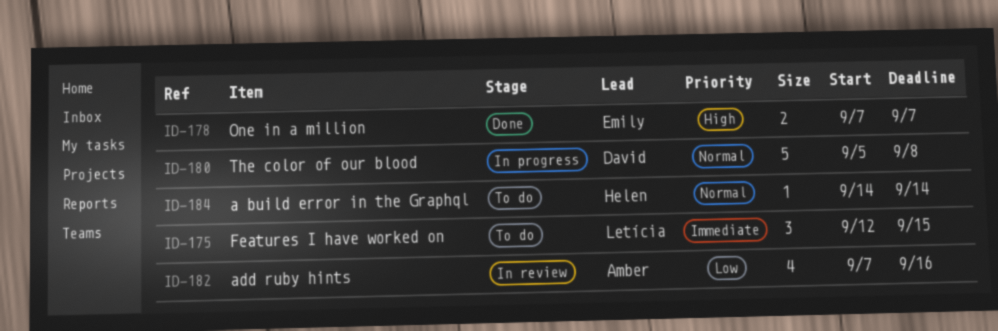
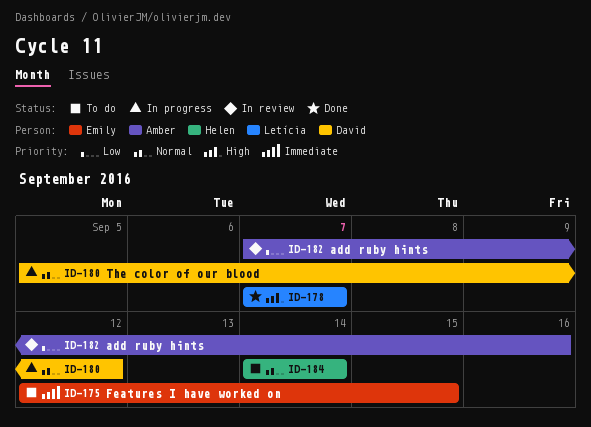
ID-175, owner: Letícia -> Emily
ID-178, owner: Emily -> Letícia
ID-180, due: Sep 8 -> Sep 12

